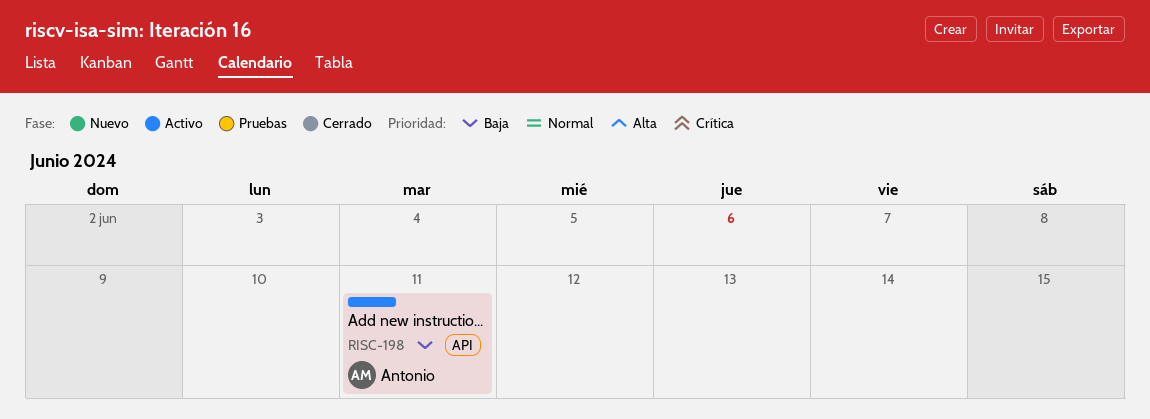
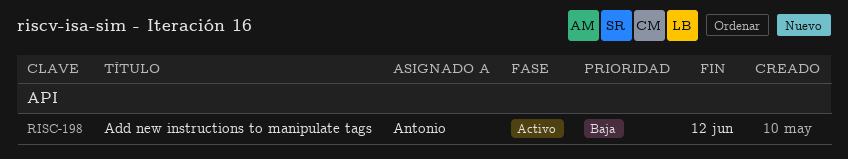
RISC-198, due: Jun 11 -> Jun 12

